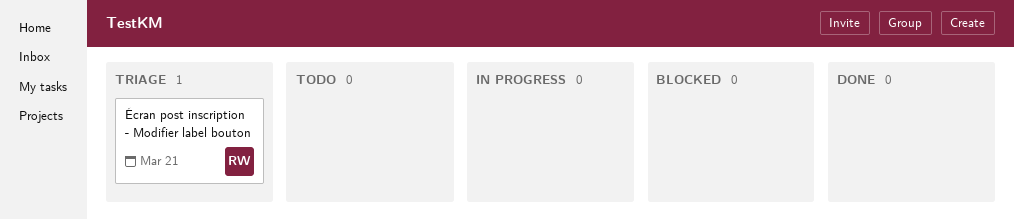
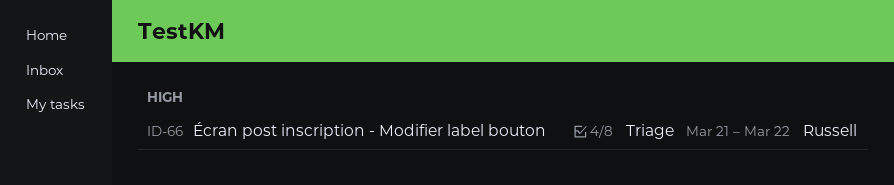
Écran post inscription - Modifier label bouton, due: Mar 21 -> Mar 22

